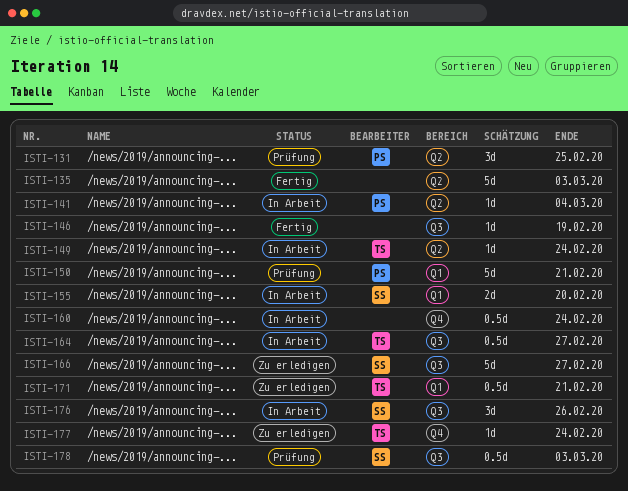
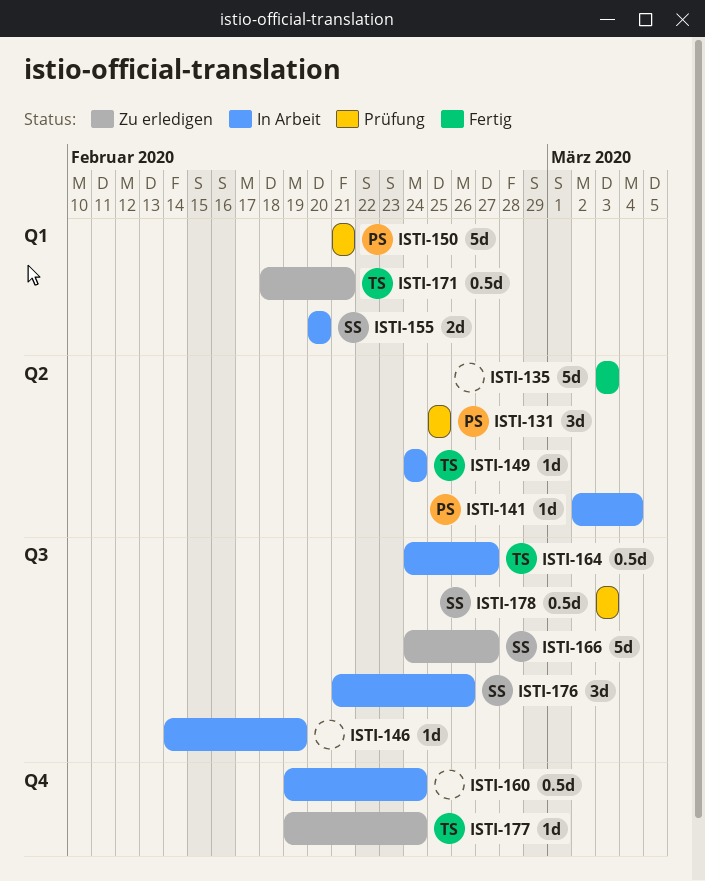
ISTI-146, status: Fertig -> In Arbeit

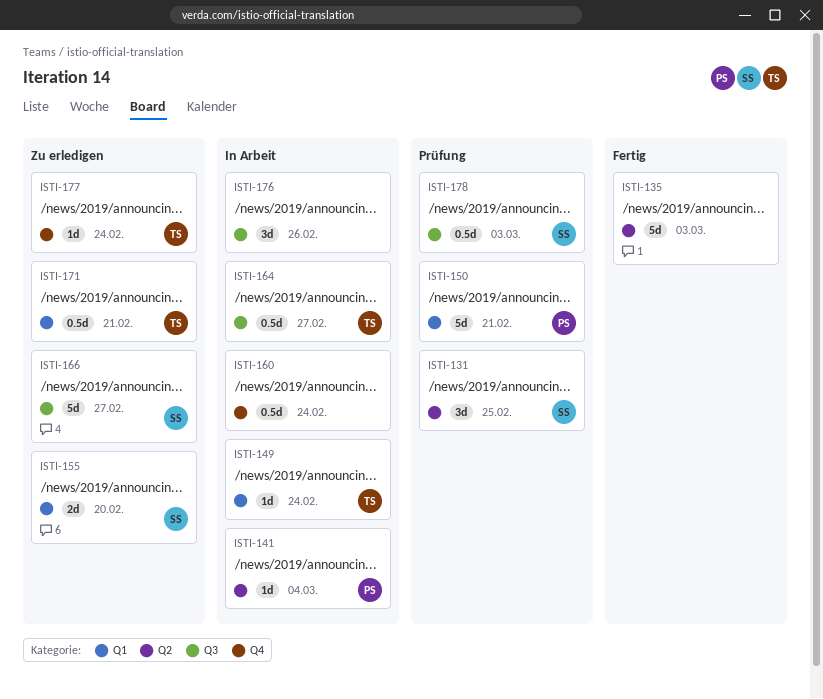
ISTI-131, owner: PS -> SS
ISTI-146: present -> none
ISTI-149, label: Q2 -> Q1
ISTI-155, status: In Arbeit -> Zu erledigen
ISTI-176, owner: SS -> none

